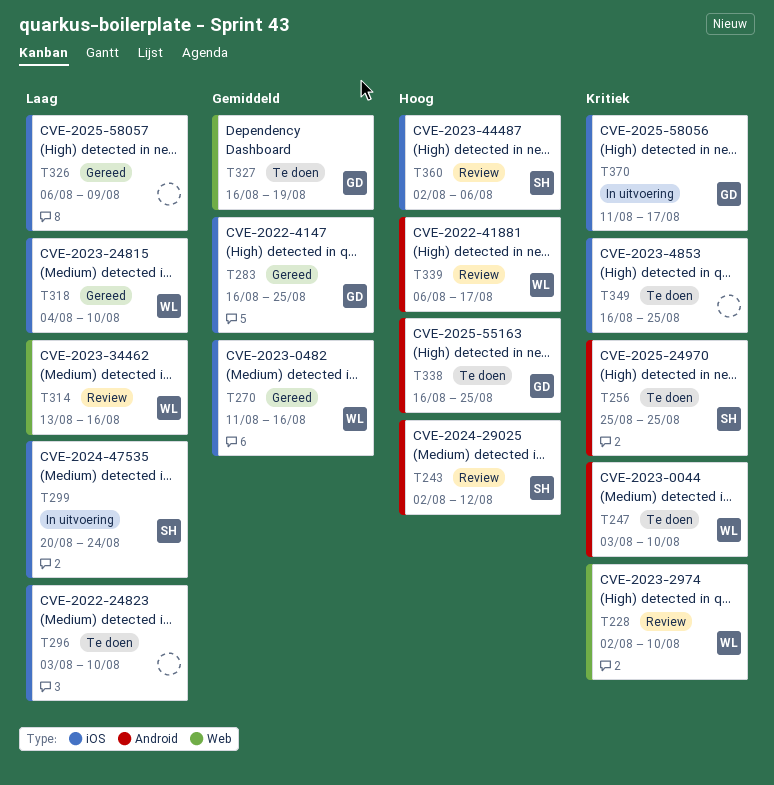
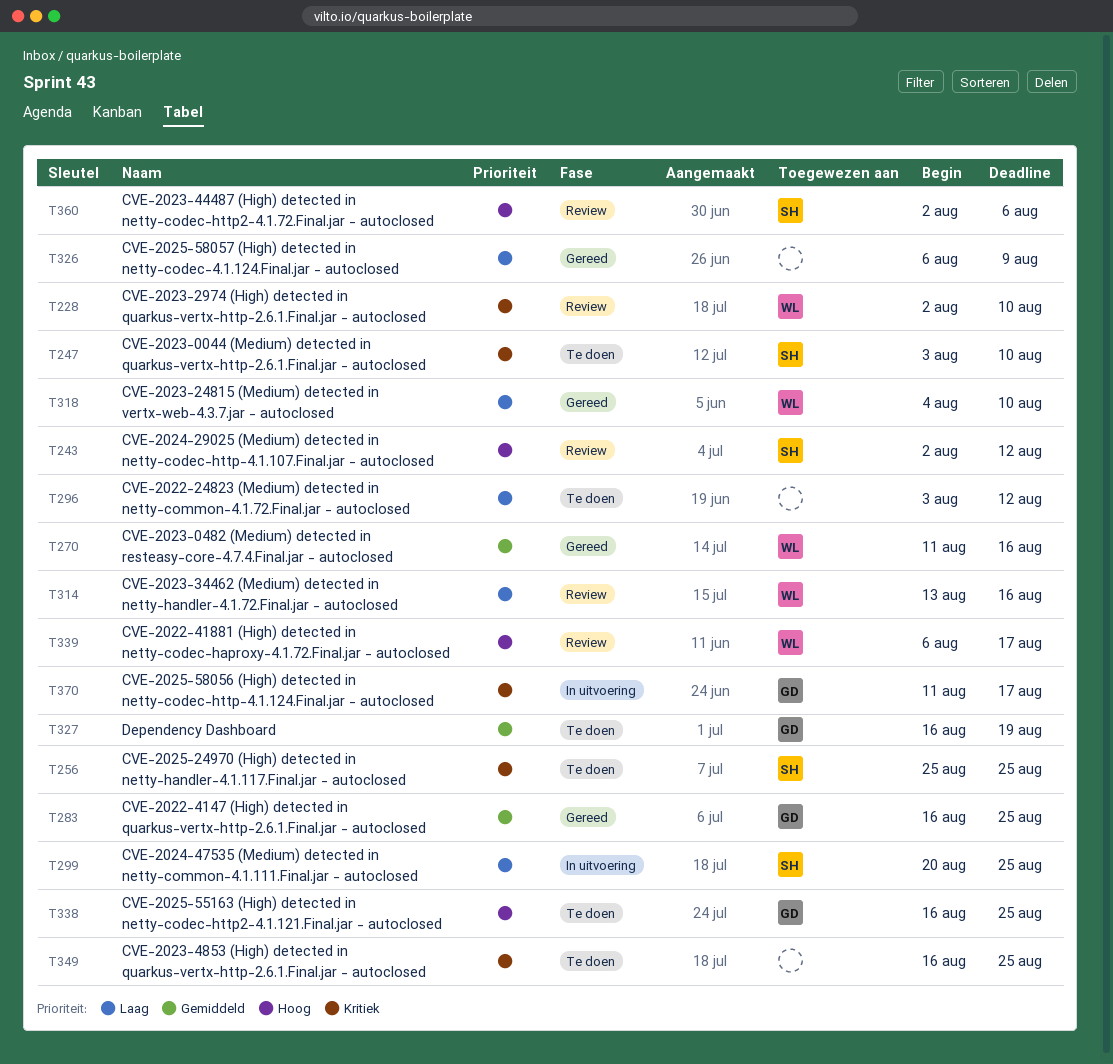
T247, owner: WL -> SH
T296, due: Aug 10 -> Aug 12
T299, due: Aug 24 -> Aug 25

